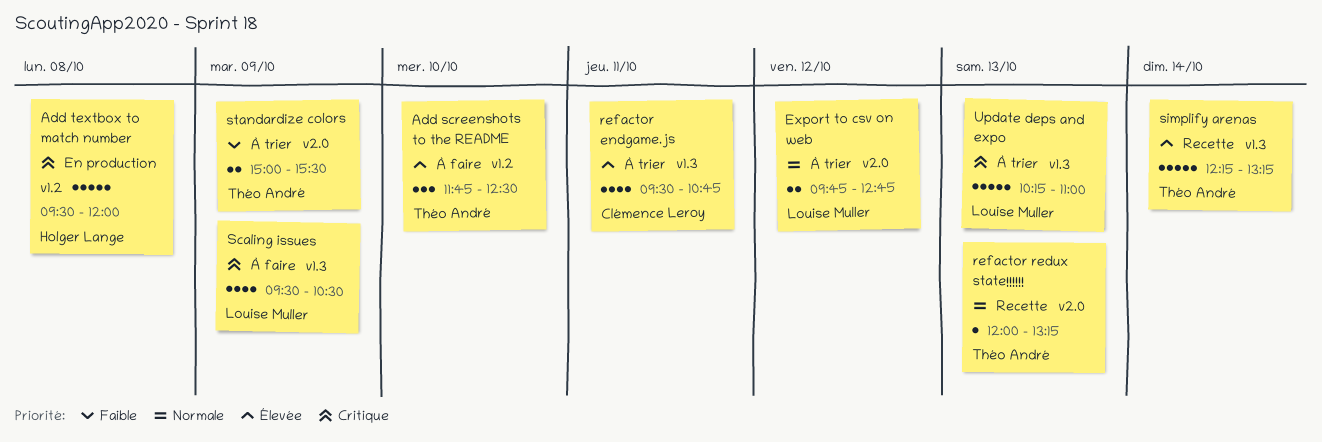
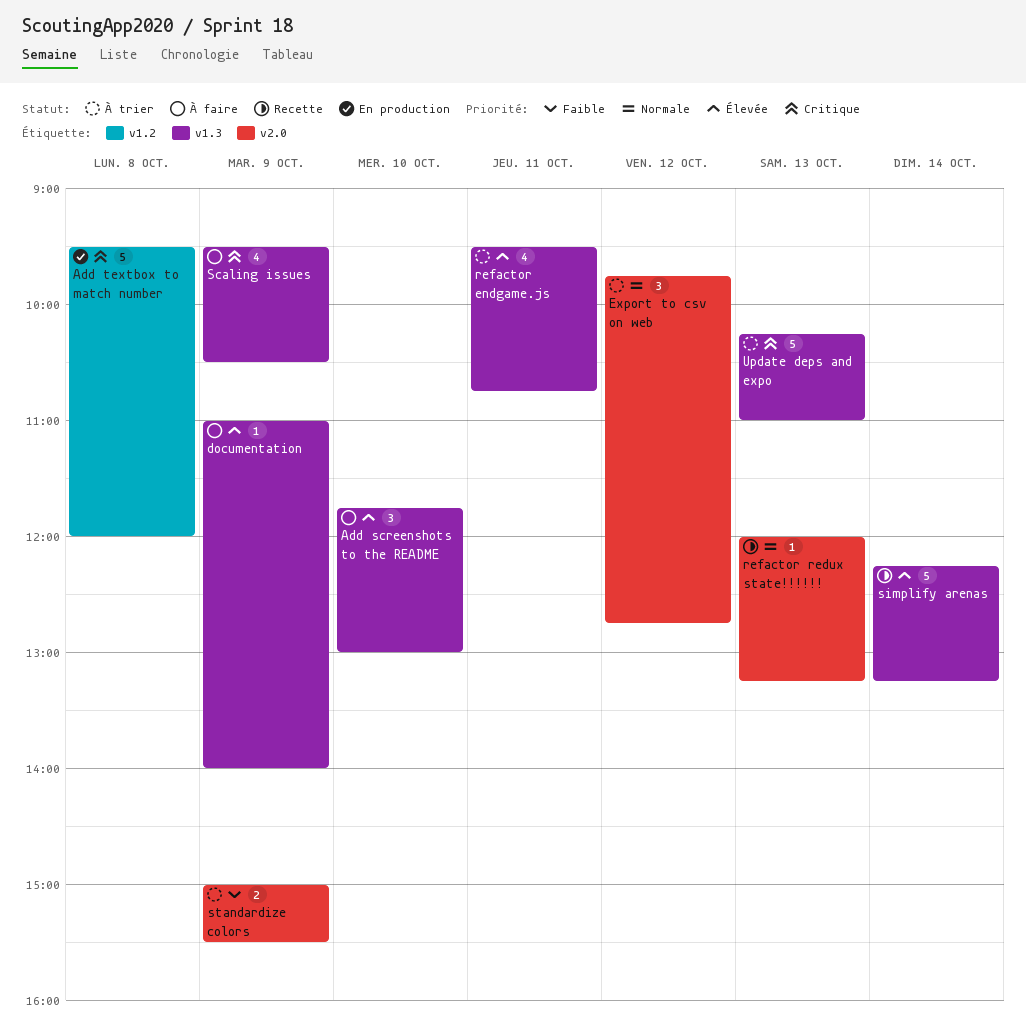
Add screenshots to the README, label: v1.2 -> v1.3
Add screenshots to the README, ends: 12:30 -> 13:00
documentation: none -> present
Export to csv on web, estimate: 2 -> 3

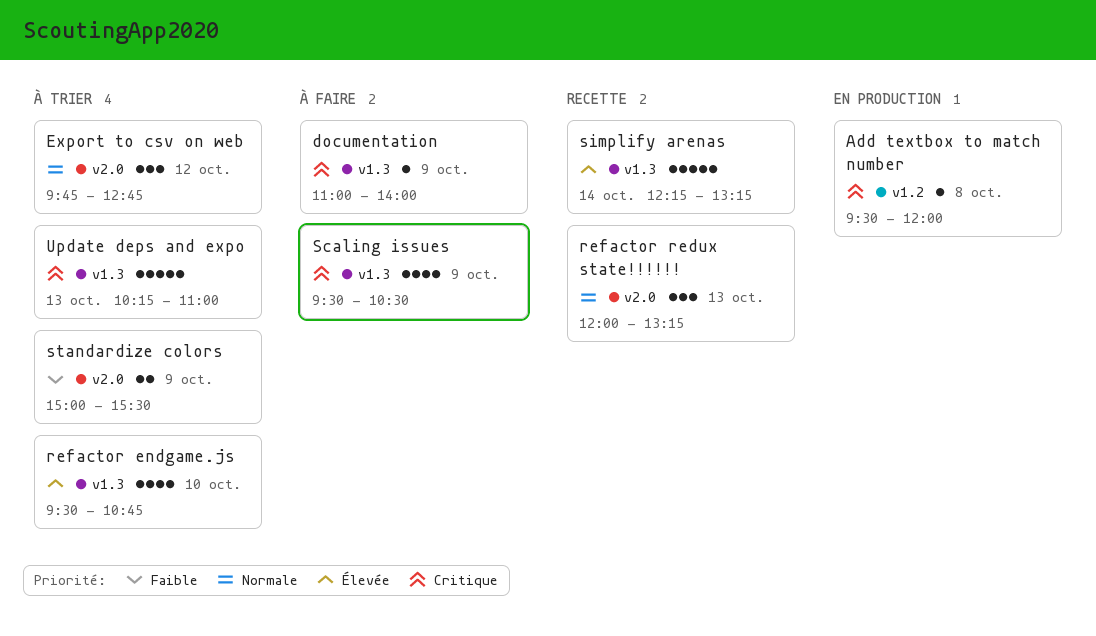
Add screenshots to the README: present -> none
Add textbox to match number, estimate: 5 -> 1
documentation, priority: Élevée -> Critique
refactor endgame.js, day: Oct 11 -> Oct 10
refactor redux state!!!!!!, estimate: 1 -> 3

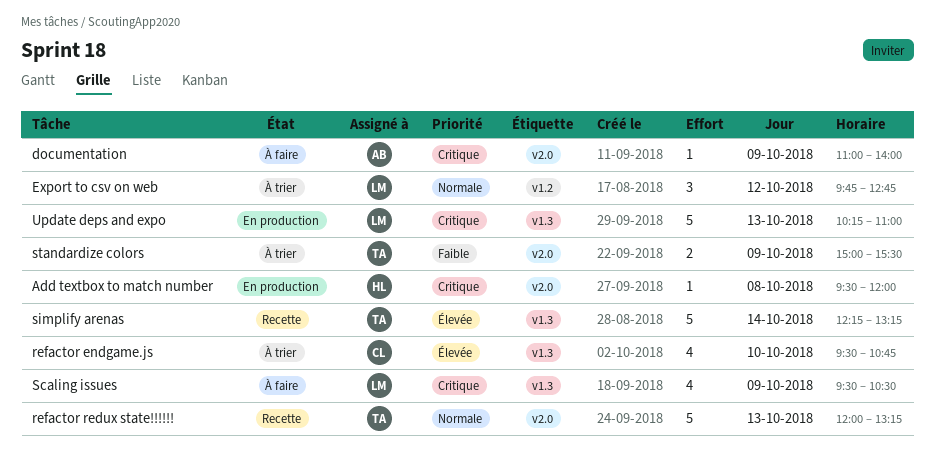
Add textbox to match number, label: v1.2 -> v2.0
documentation, label: v1.3 -> v2.0
Export to csv on web, label: v2.0 -> v1.2
refactor redux state!!!!!!, estimate: 3 -> 5
Update deps and expo, status: À trier -> En production

